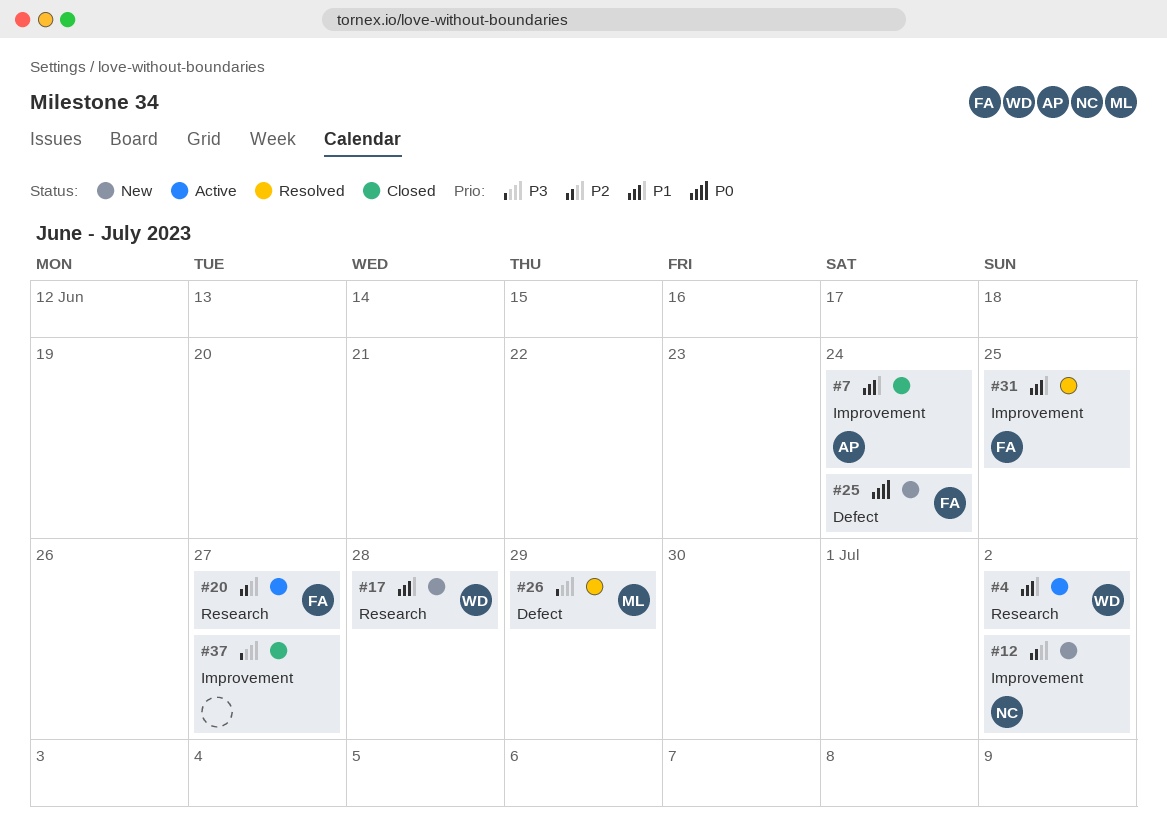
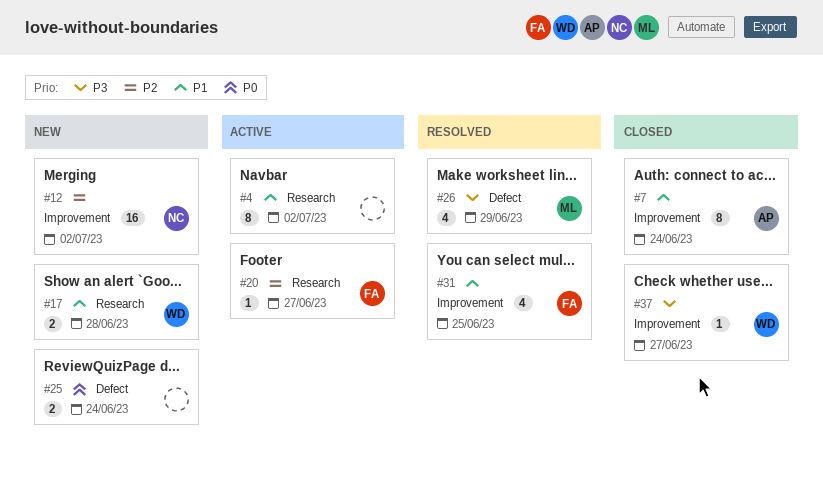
#4, owner: WD -> none
#25, owner: FA -> none
#37, owner: none -> WD

